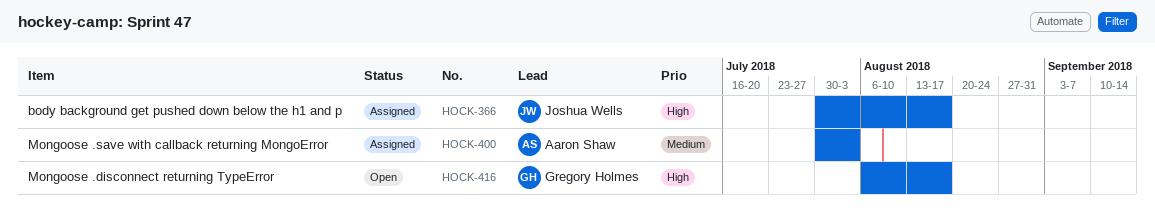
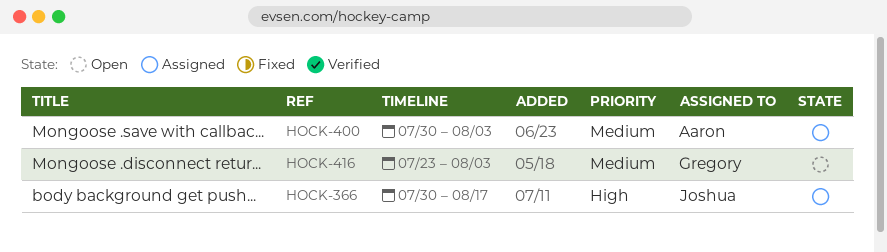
HOCK-416, priority: High -> Medium
HOCK-416, start: Aug 6 -> Jul 23
HOCK-416, due: Aug 17 -> Aug 3

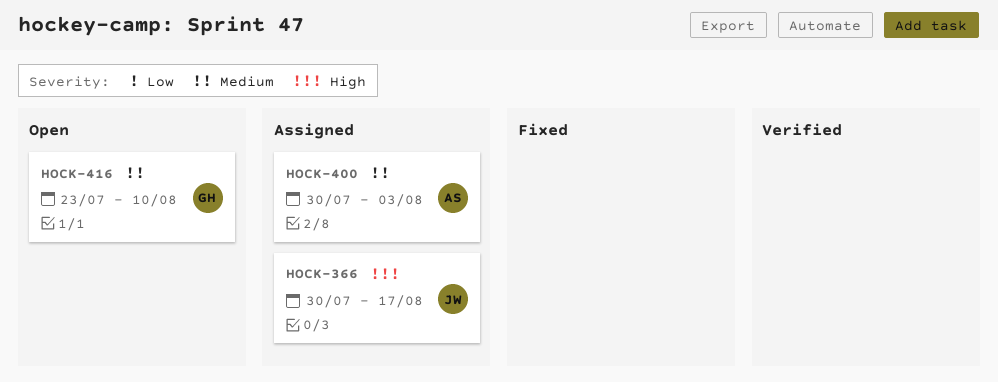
HOCK-416, due: Aug 3 -> Aug 10

